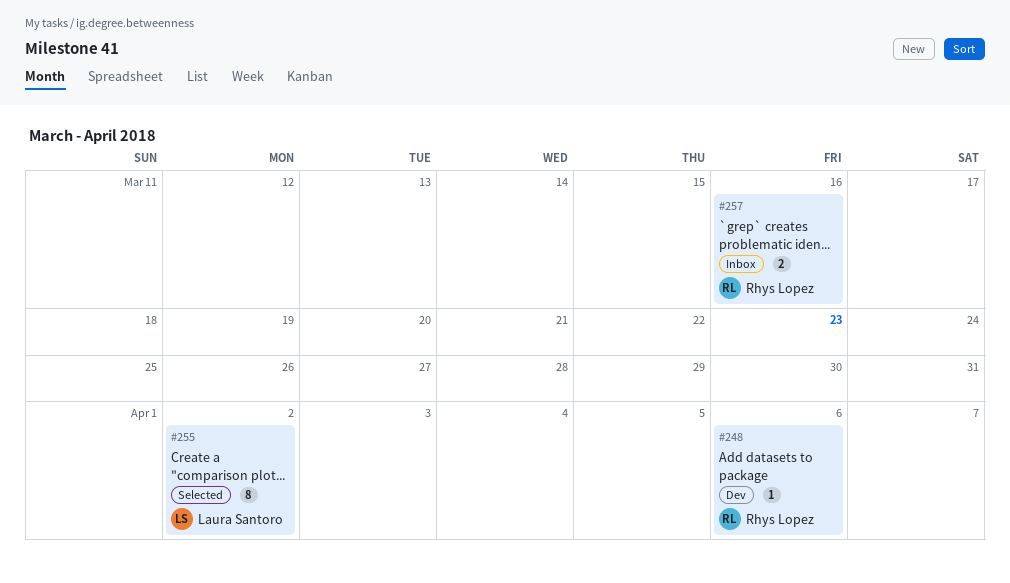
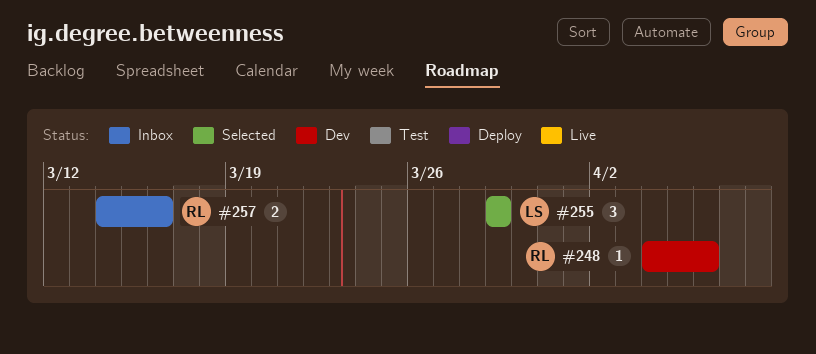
#255, estimate: 8 -> 3
#255, due: Apr 2 -> Mar 29

